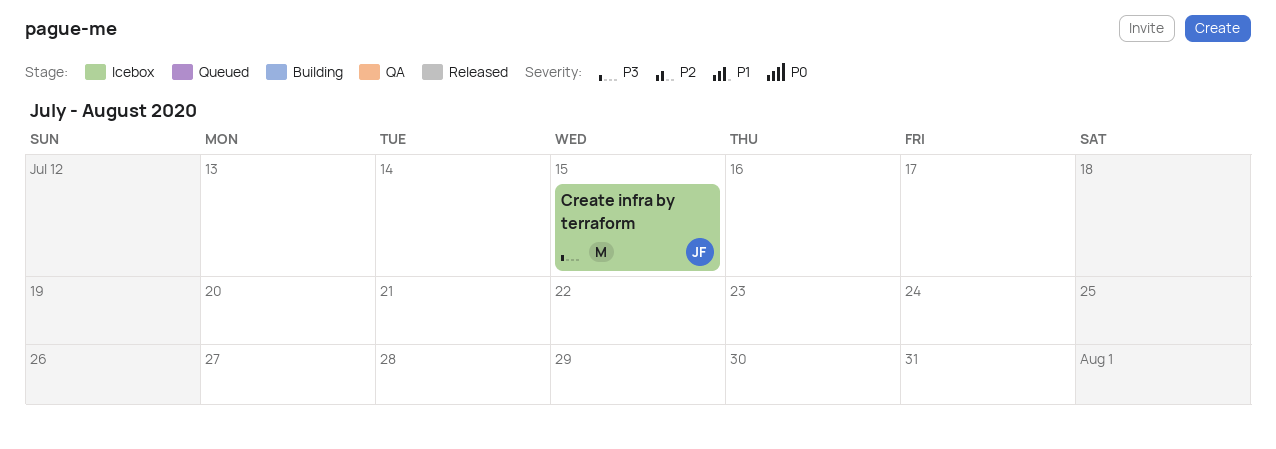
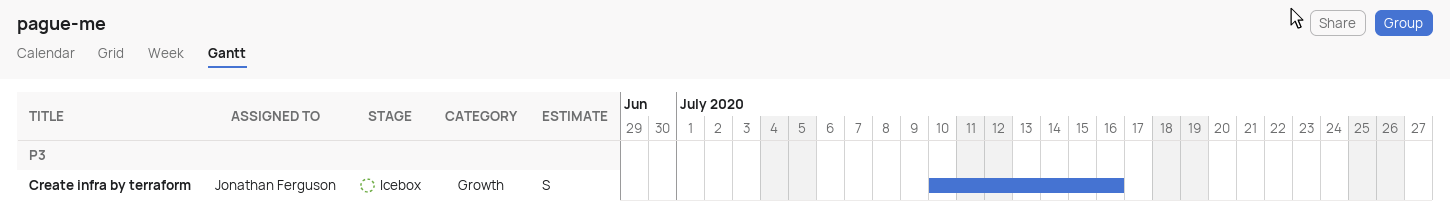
Create infra by terraform, estimate: M -> S
Create infra by terraform, due: Jul 15 -> Jul 16

